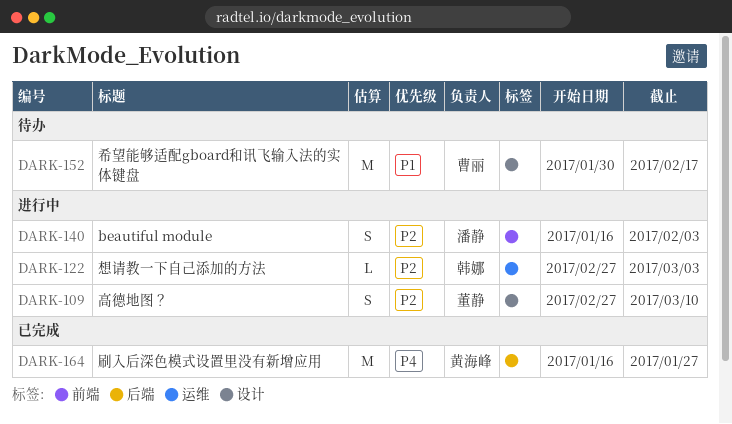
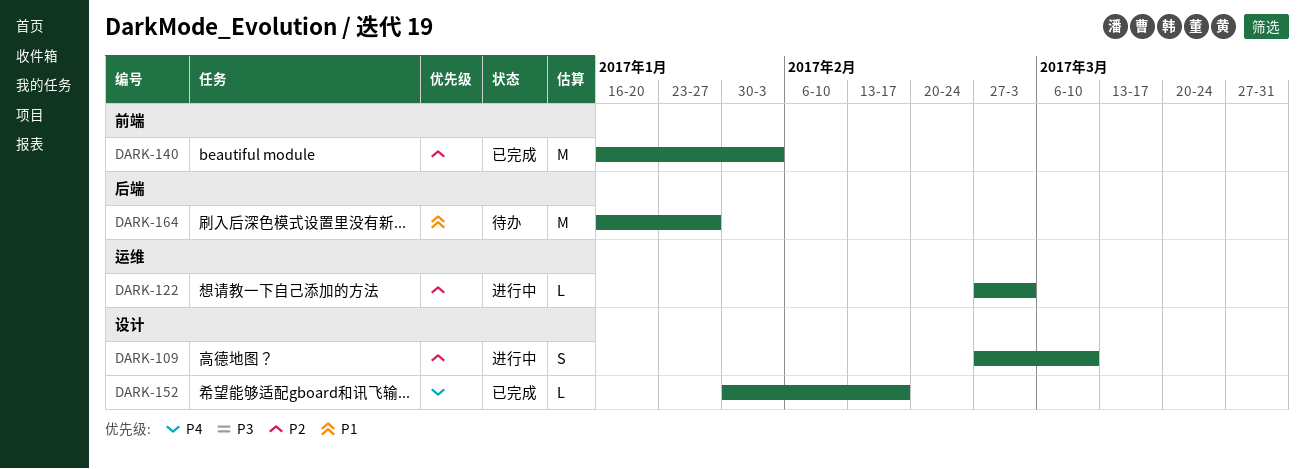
DARK-140, status: 进行中 -> 已完成
DARK-140, estimate: S -> M
DARK-152, status: 待办 -> 已完成
DARK-152, priority: P1 -> P4
DARK-152, estimate: M -> L
DARK-164, status: 已完成 -> 待办
DARK-164, priority: P4 -> P1

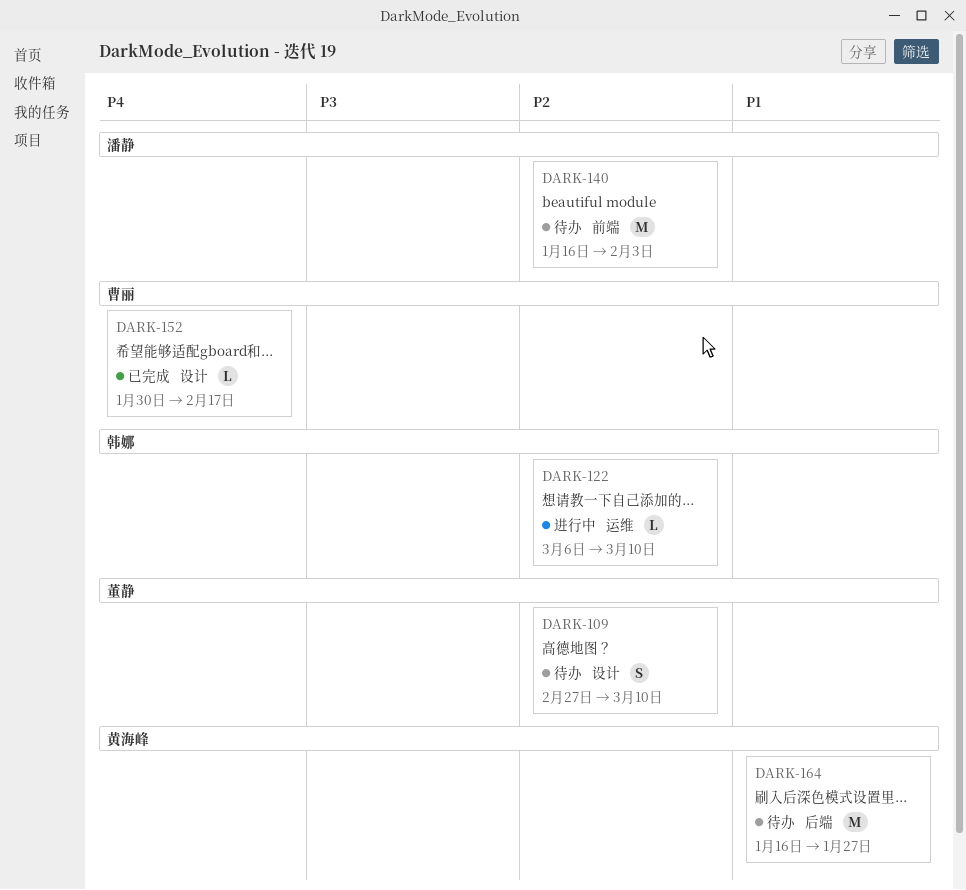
DARK-109, status: 进行中 -> 待办
DARK-122, start: Feb 27 -> Mar 6
DARK-122, due: Mar 3 -> Mar 10
DARK-140, status: 已完成 -> 待办

